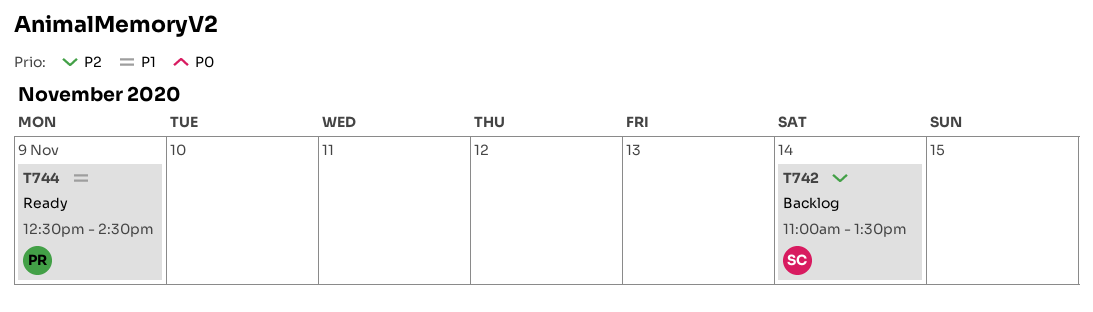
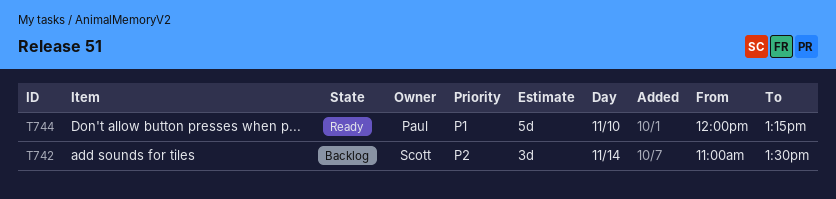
T744, day: Nov 9 -> Nov 10
T744, begins: 12:30 -> 12:00
T744, ends: 14:30 -> 13:15

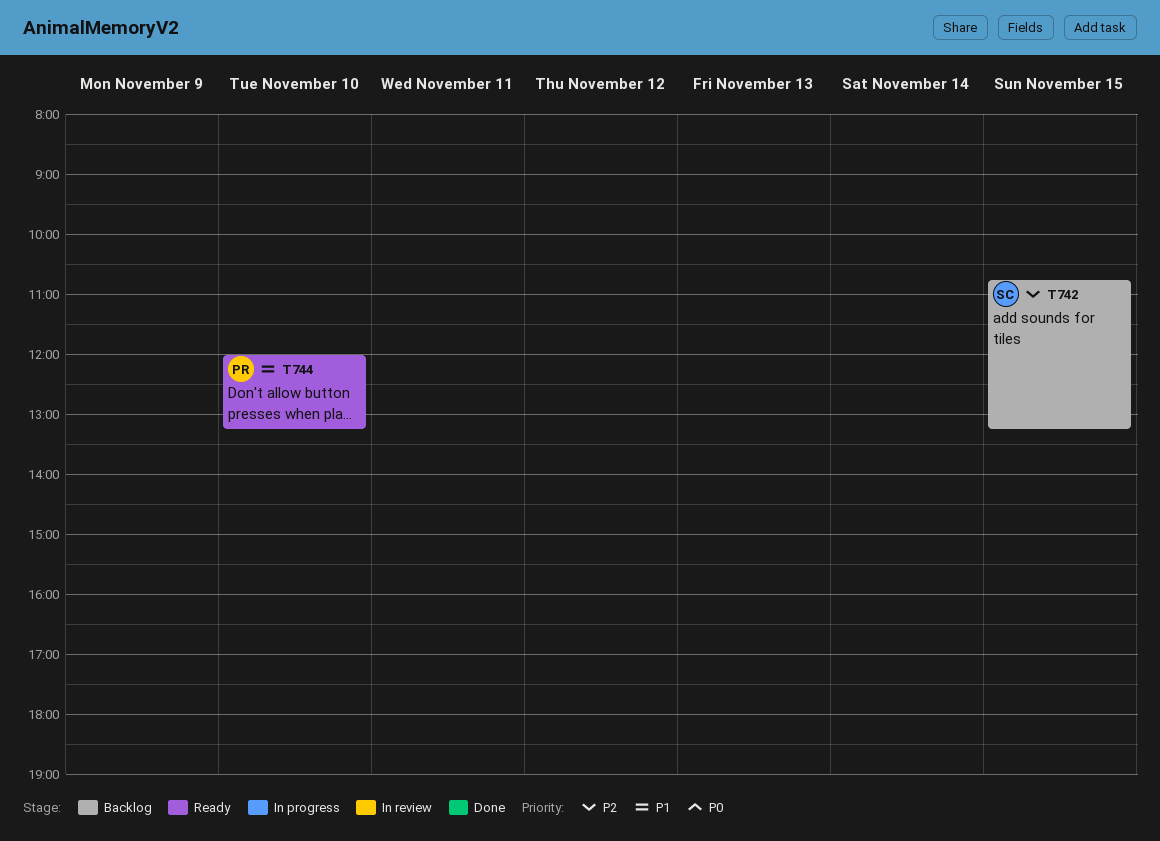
T742, day: Nov 14 -> Nov 15
T742, begins: 11:00 -> 10:45
T742, ends: 13:30 -> 13:15

